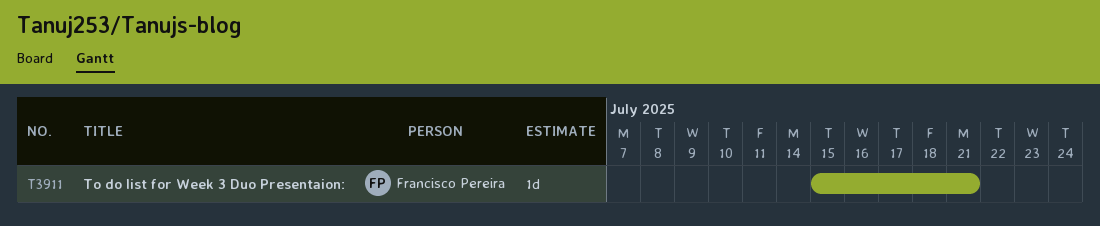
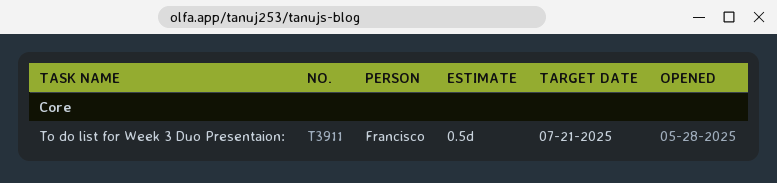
T3911, estimate: 1d -> 0.5d

